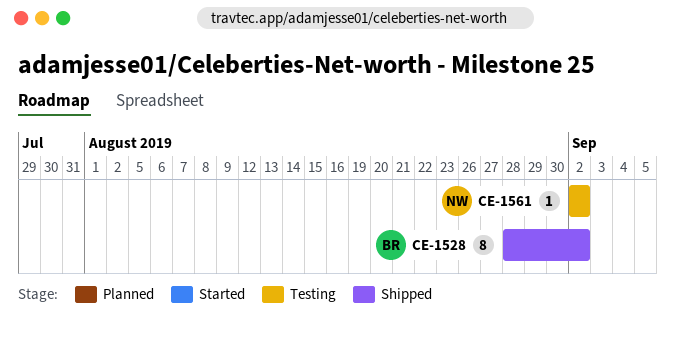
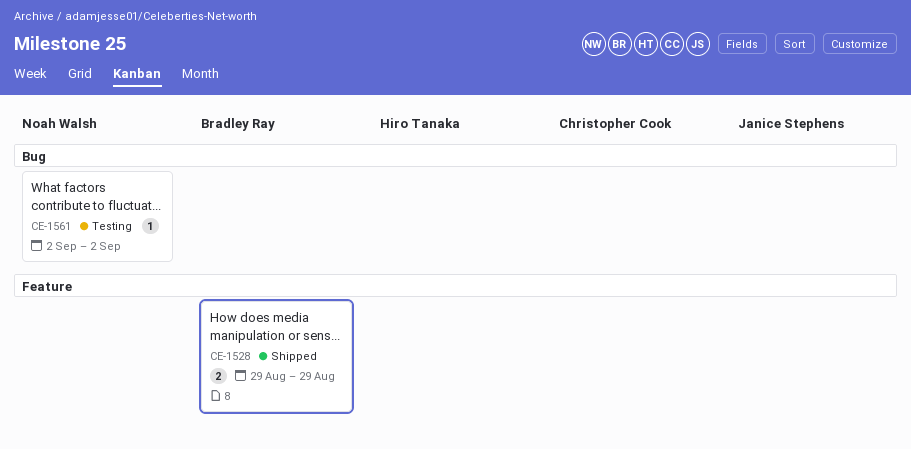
CE-1528, estimate: 8 -> 2
CE-1528, start: Aug 28 -> Aug 29
CE-1528, due: Sep 2 -> Aug 29

